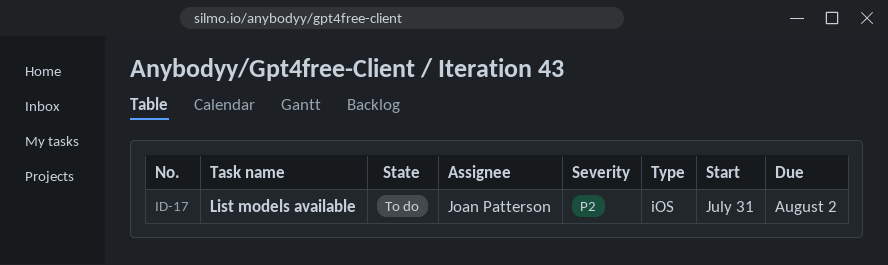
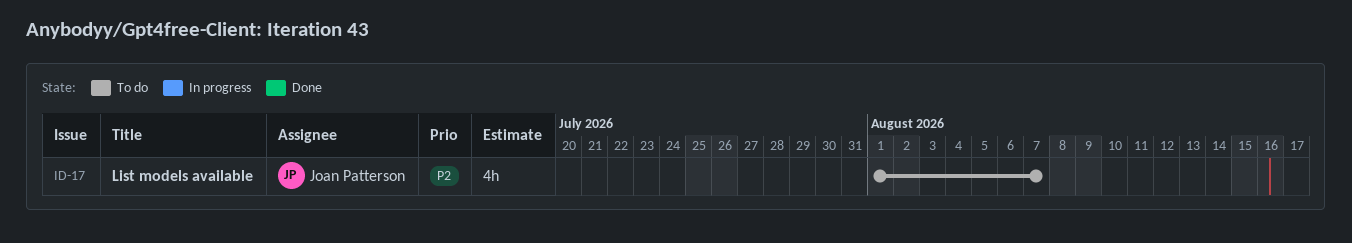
ID-17, start: Jul 31 -> Aug 1
ID-17, due: Aug 2 -> Aug 7

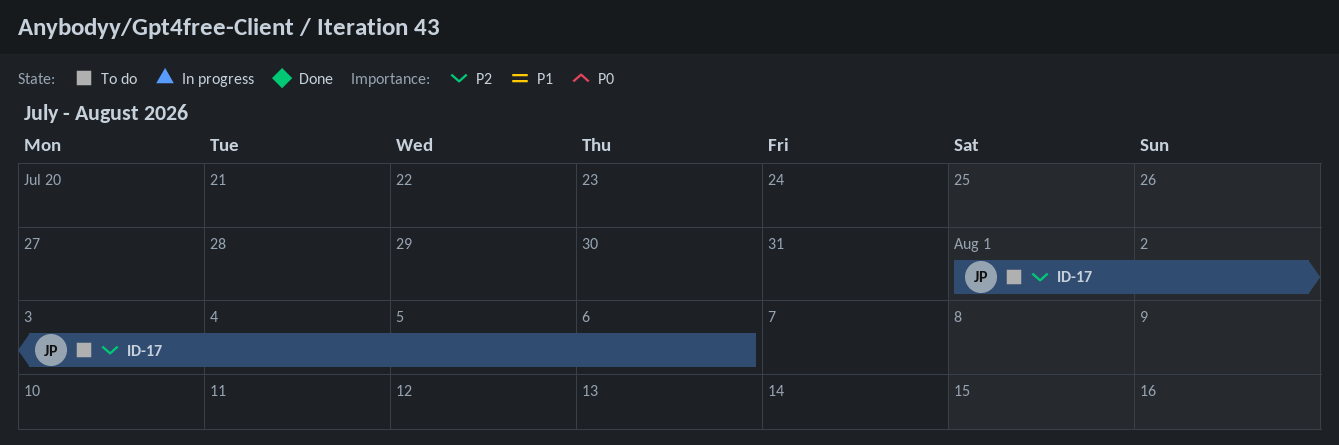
ID-17, due: Aug 7 -> Aug 6

